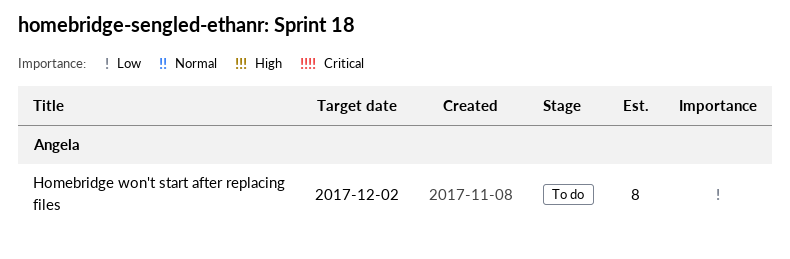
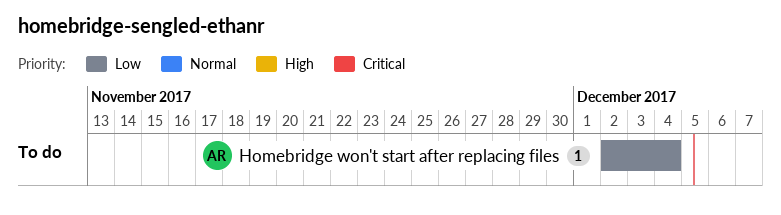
Homebridge won't start after replacing files, estimate: 8 -> 1
Homebridge won't start after replacing files, due: Dec 2 -> Dec 4

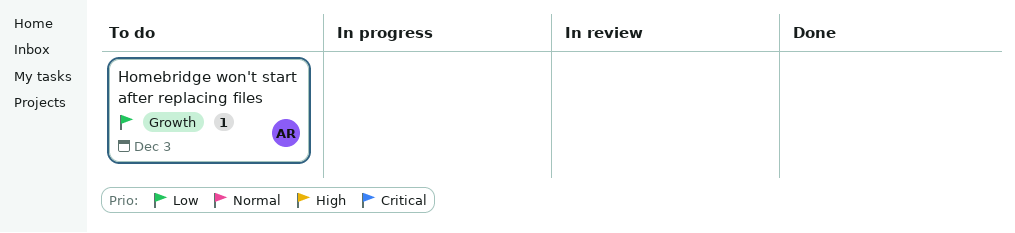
Homebridge won't start after replacing files, due: Dec 4 -> Dec 3

